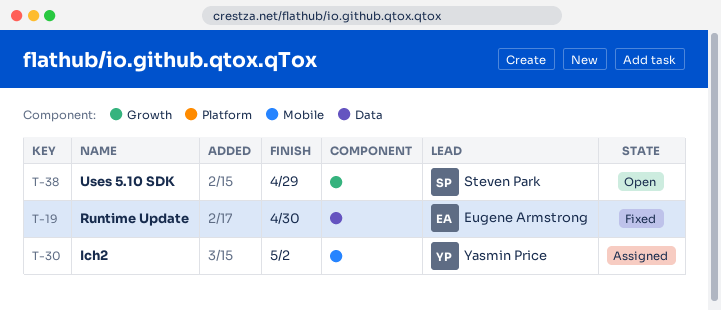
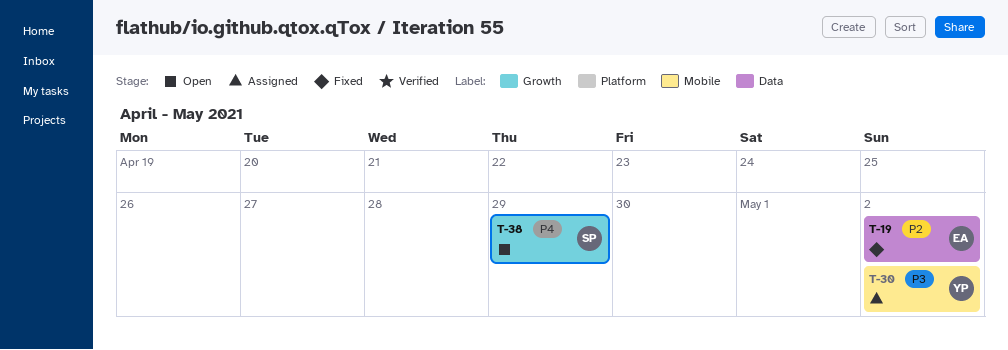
T-19, due: Apr 30 -> May 2

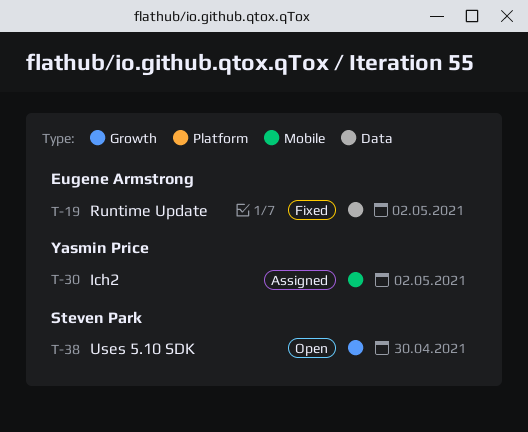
T-38, due: Apr 29 -> Apr 30

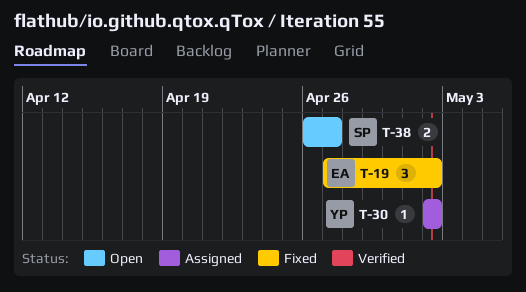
T-38, due: Apr 30 -> Apr 27

